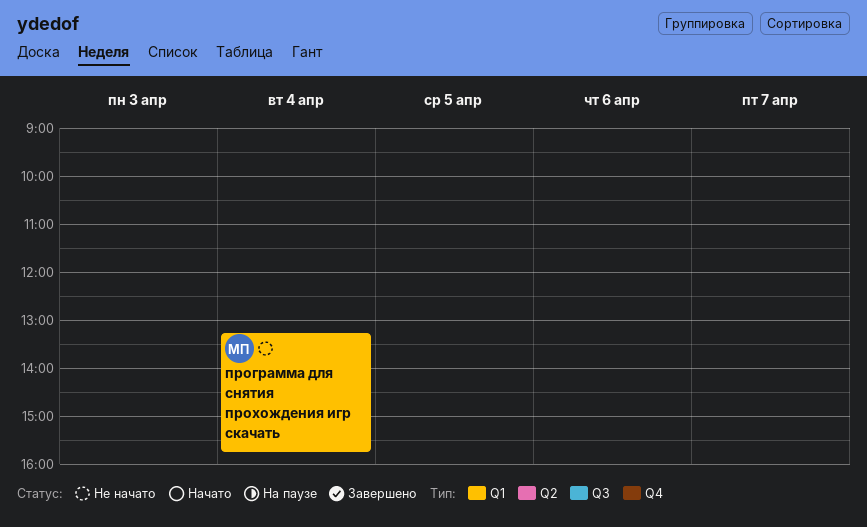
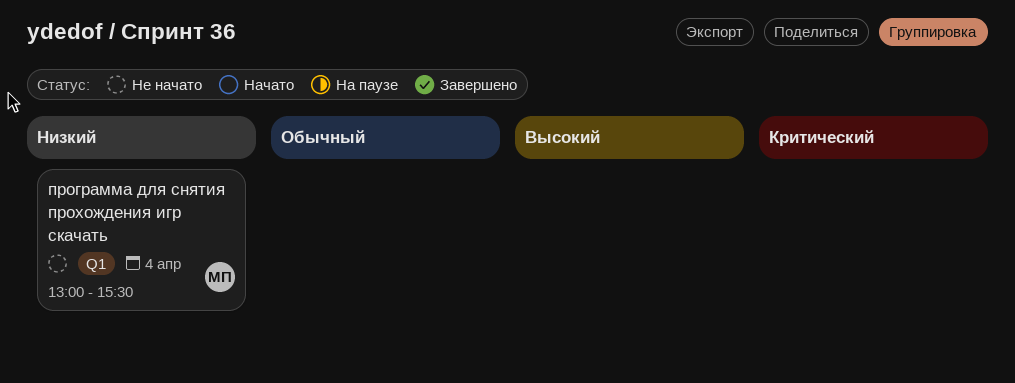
программа для снятия прохождения игр скачать, begins: 13:15 -> 13:00
программа для снятия прохождения игр скачать, ends: 15:45 -> 15:30

